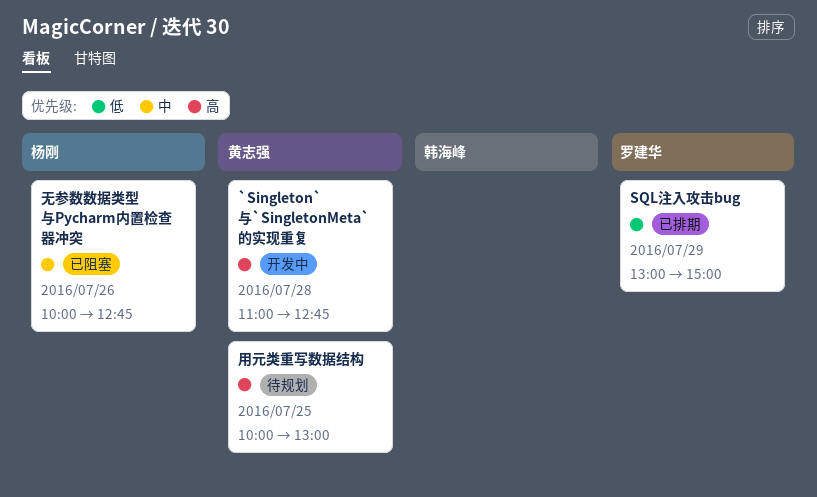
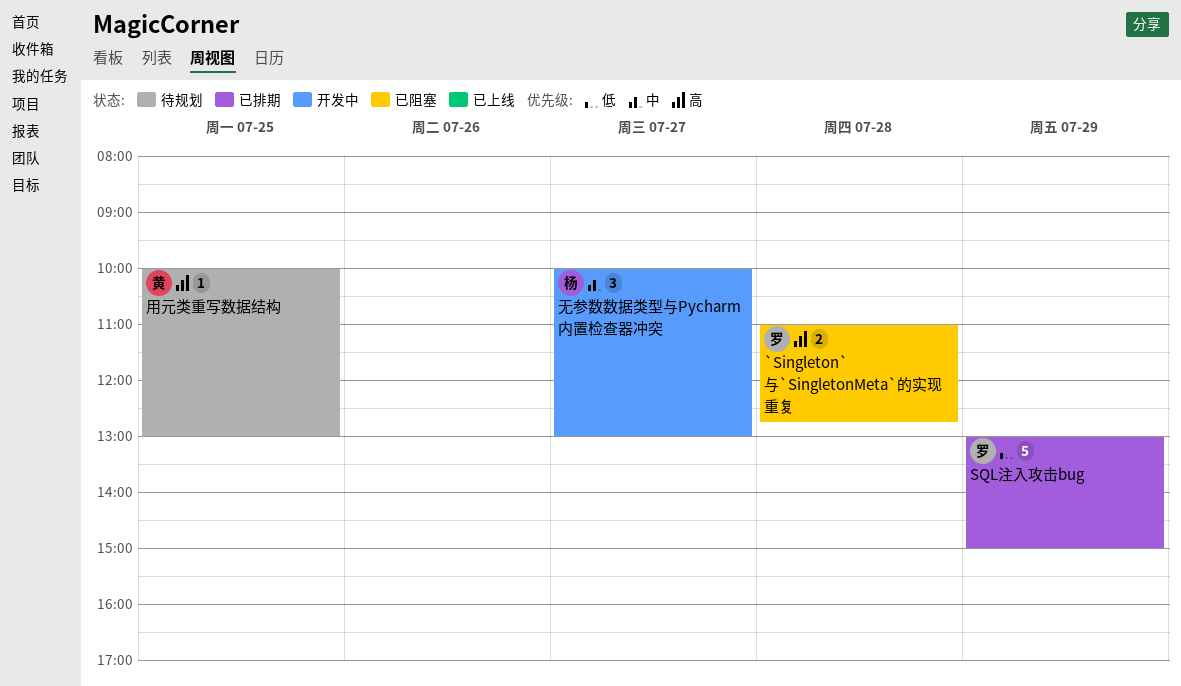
`Singleton`与`SingletonMeta`的实现重复, status: 开发中 -> 已阻塞
`Singleton`与`SingletonMeta`的实现重复, owner: 黄志强 -> 罗建华
无参数数据类型与Pycharm内置检查器冲突, status: 已阻塞 -> 开发中
无参数数据类型与Pycharm内置检查器冲突, day: Jul 26 -> Jul 27
无参数数据类型与Pycharm内置检查器冲突, ends: 12:45 -> 13:00

